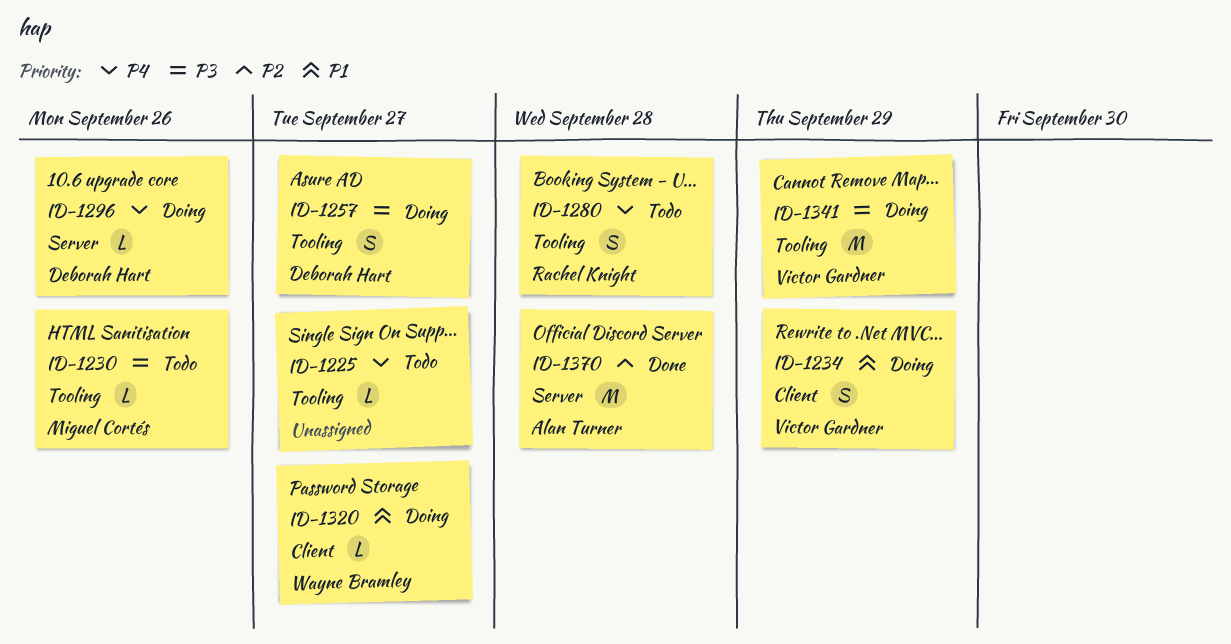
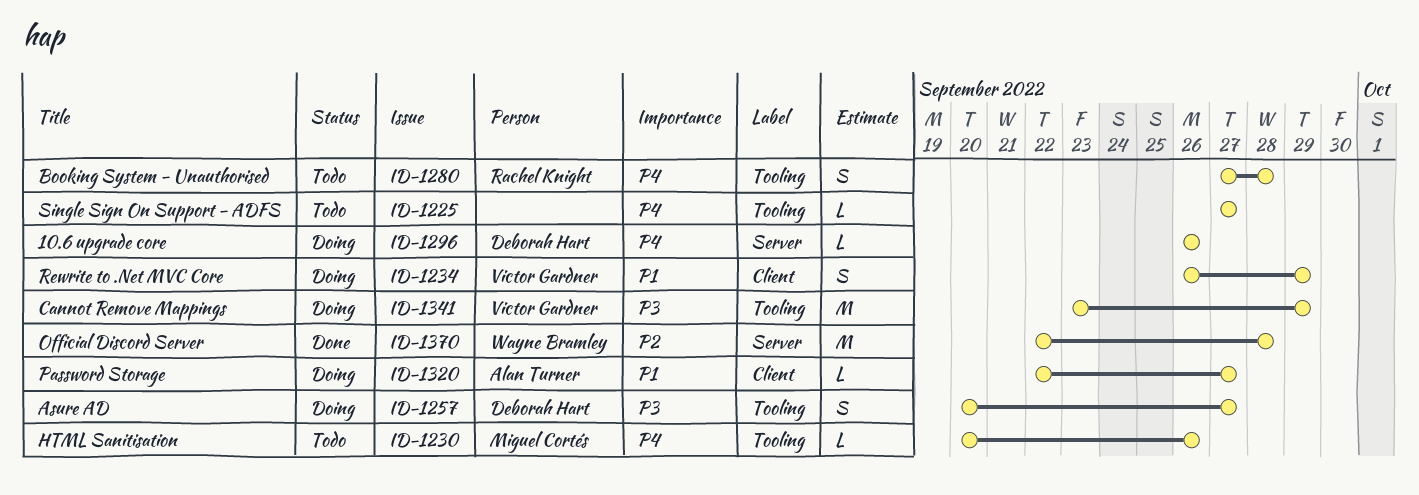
ID-1230, priority: P3 -> P4
ID-1320, owner: Wayne Bramley -> Alan Turner
ID-1370, owner: Alan Turner -> Wayne Bramley

